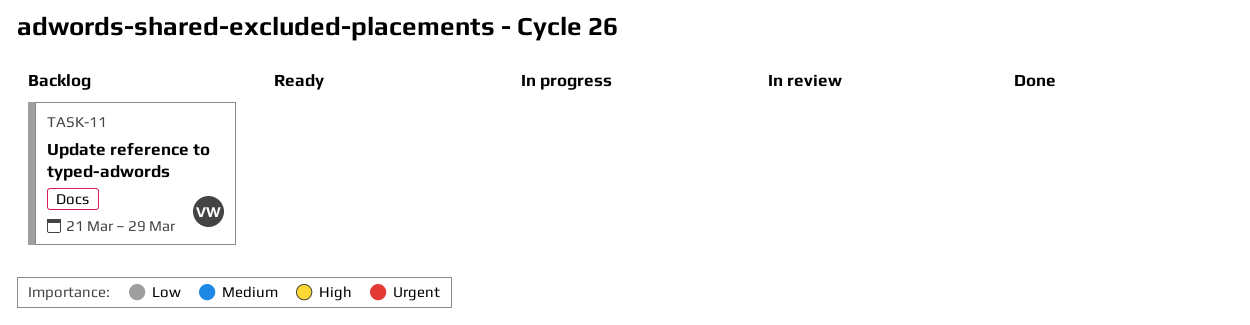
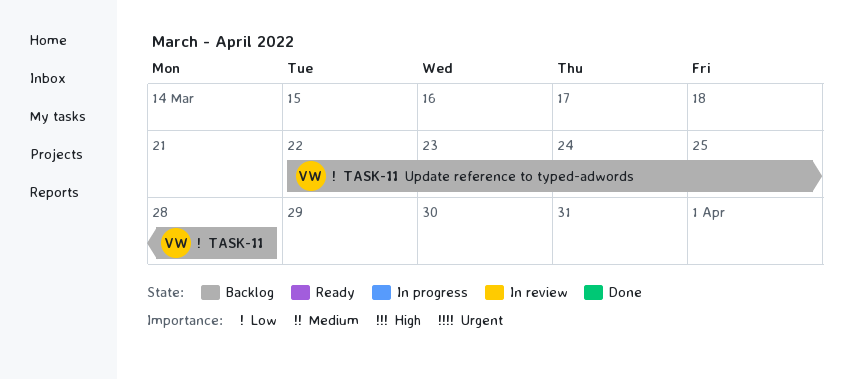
TASK-11, start: Mar 21 -> Mar 22
TASK-11, due: Mar 29 -> Mar 28

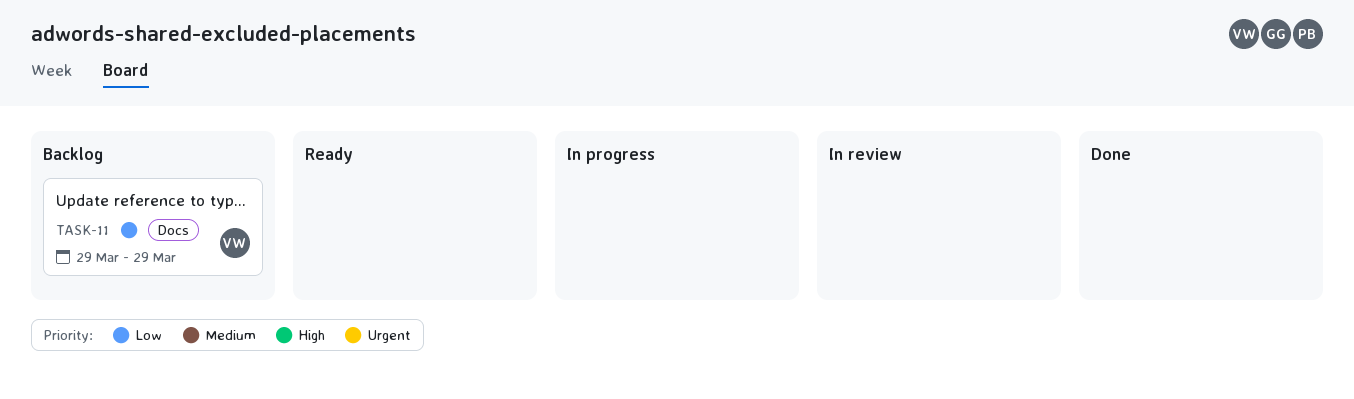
TASK-11, start: Mar 22 -> Mar 29
TASK-11, due: Mar 28 -> Mar 29

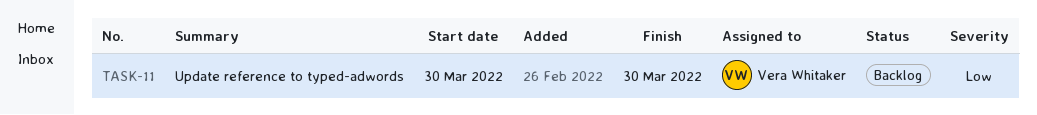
TASK-11, start: Mar 29 -> Mar 30
TASK-11, due: Mar 29 -> Mar 30

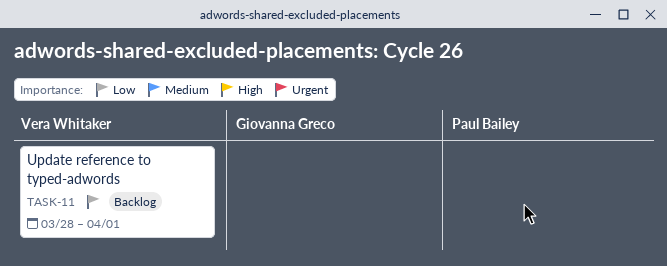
TASK-11, start: Mar 30 -> Mar 28
TASK-11, due: Mar 30 -> Apr 1

